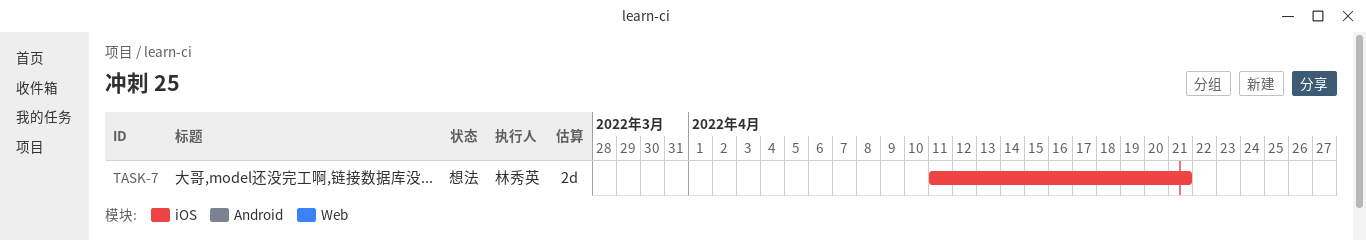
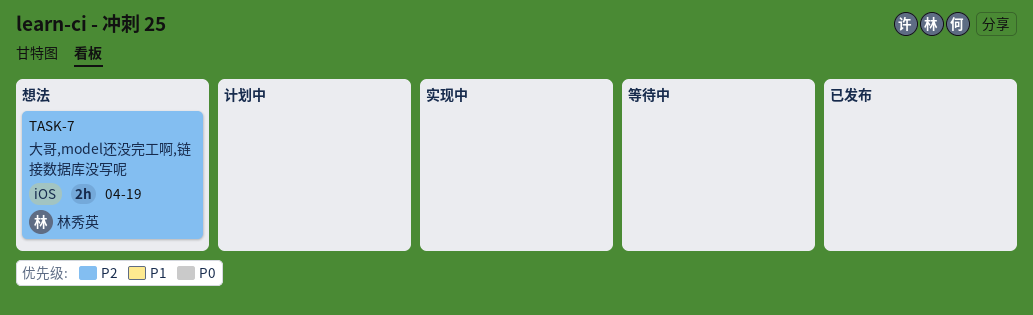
TASK-7, estimate: 2d -> 2h
TASK-7, due: Apr 21 -> Apr 19

